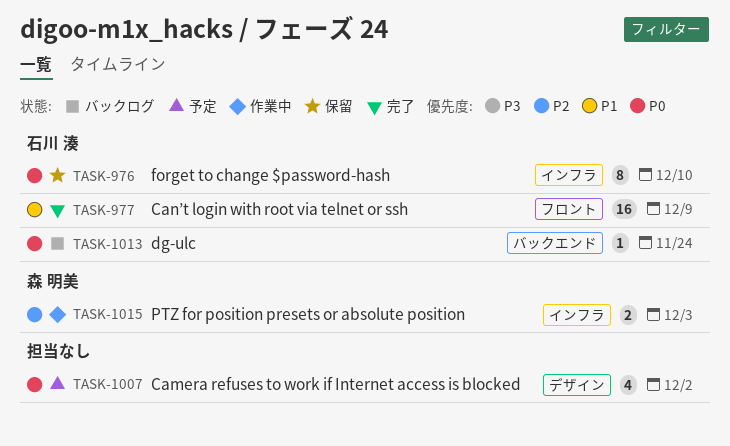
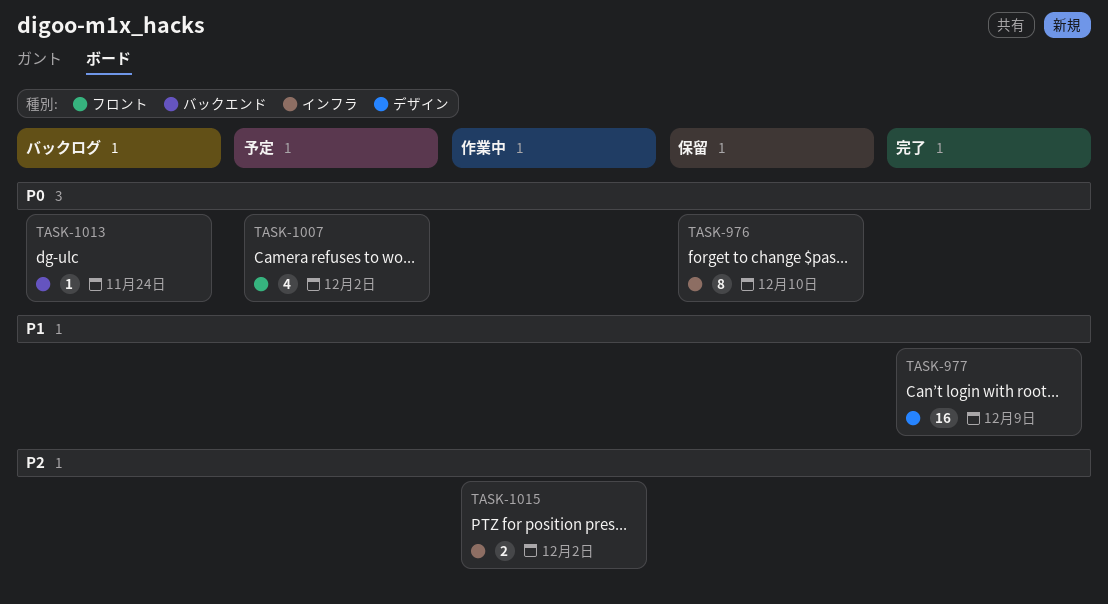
TASK-977, label: フロント -> デザイン
TASK-1007, label: デザイン -> フロント
TASK-1015, due: Dec 3 -> Dec 2

